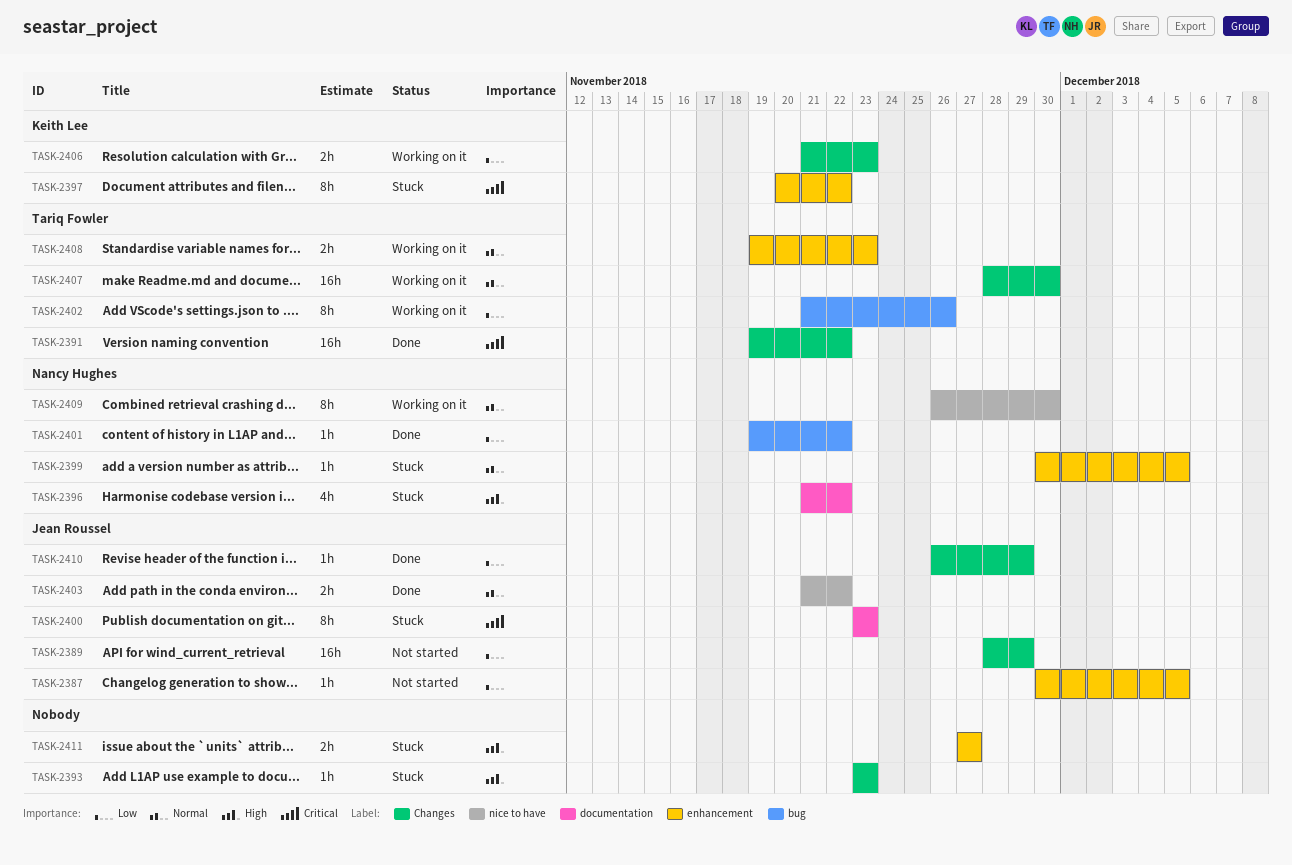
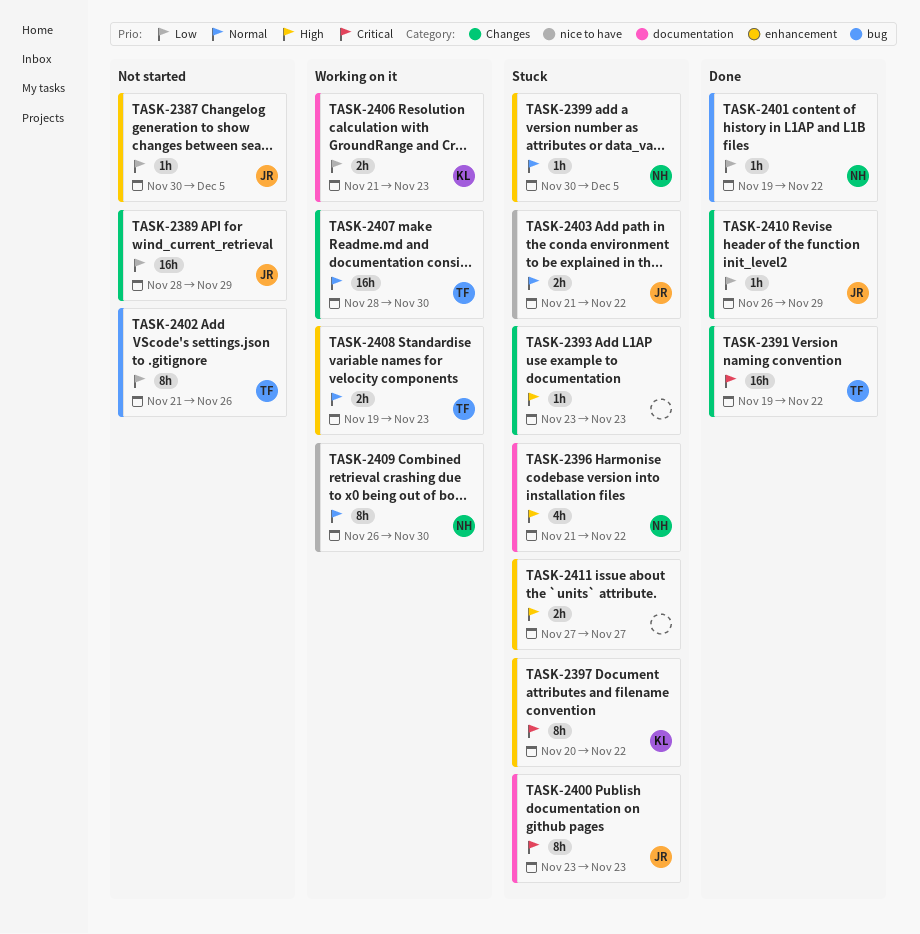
TASK-2402, status: Working on it -> Not started
TASK-2403, status: Done -> Stuck
TASK-2406, label: Changes -> documentation

